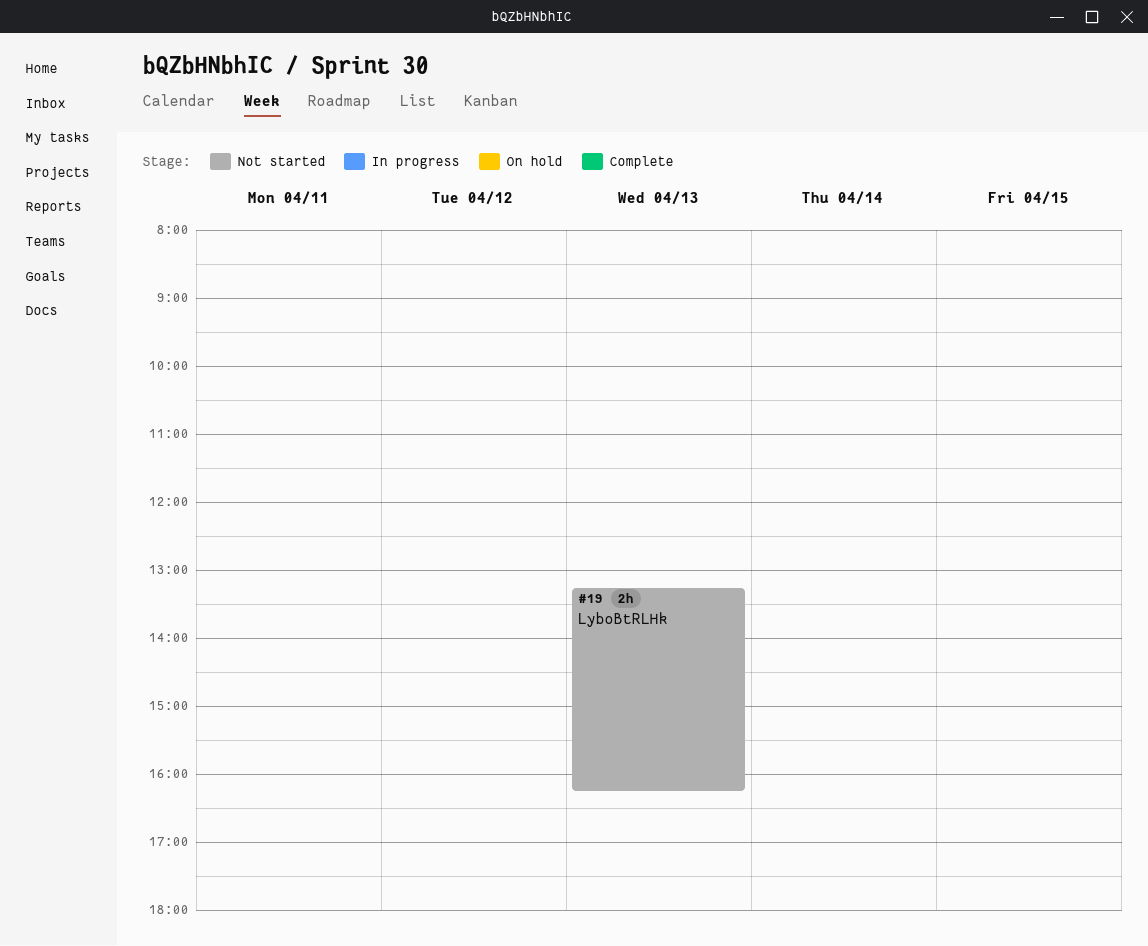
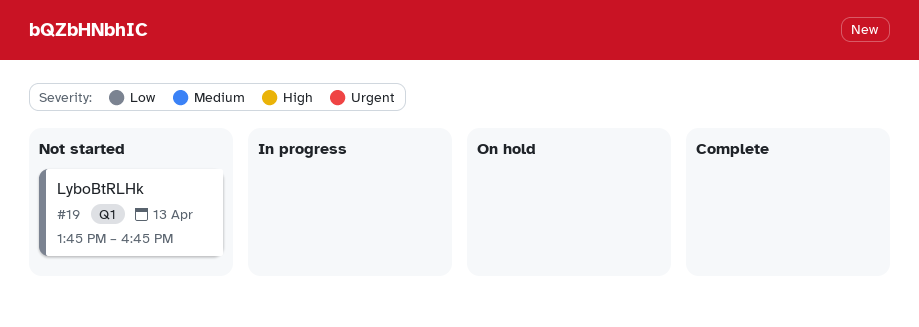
#19, begins: 13:15 -> 13:45
#19, ends: 16:15 -> 16:45

